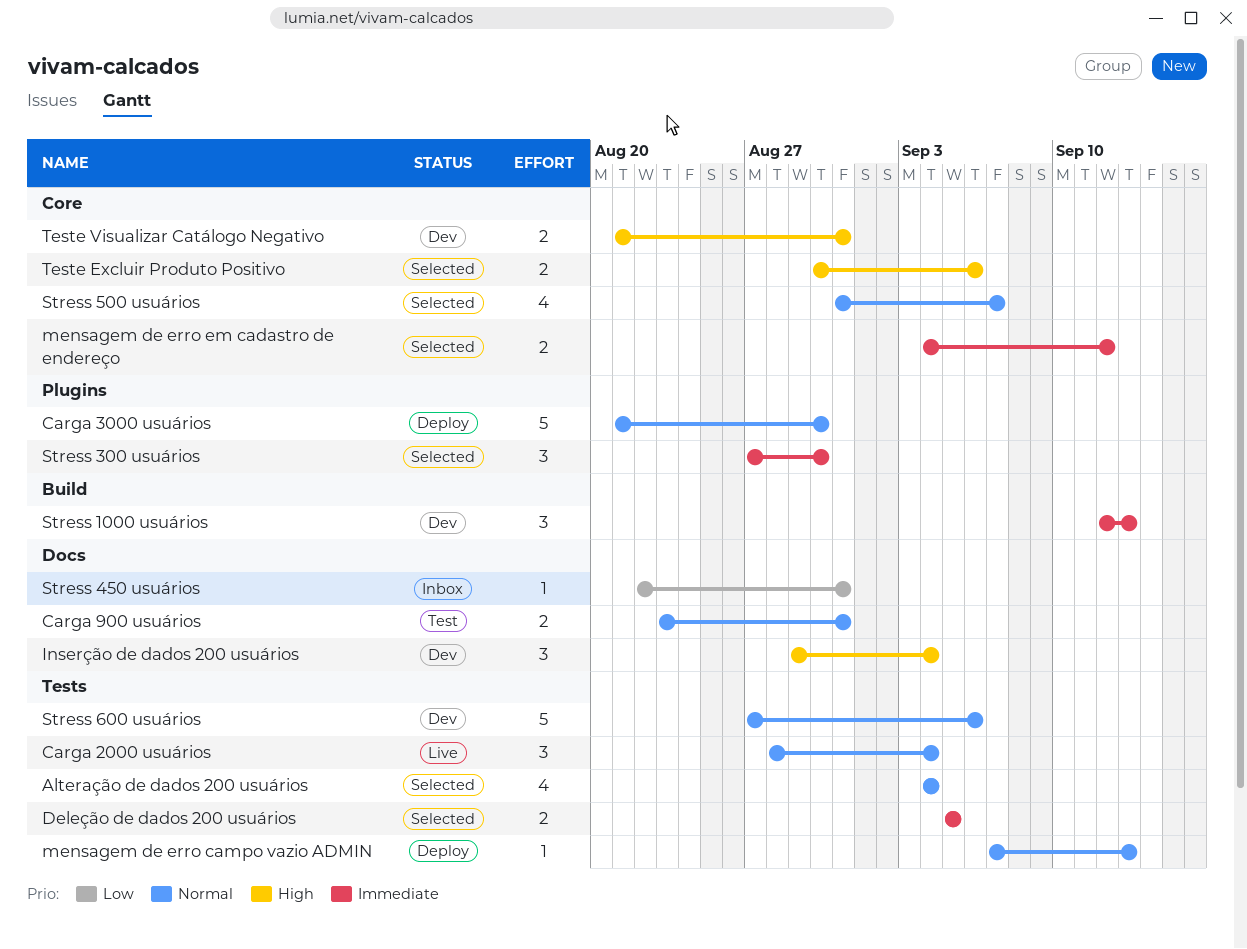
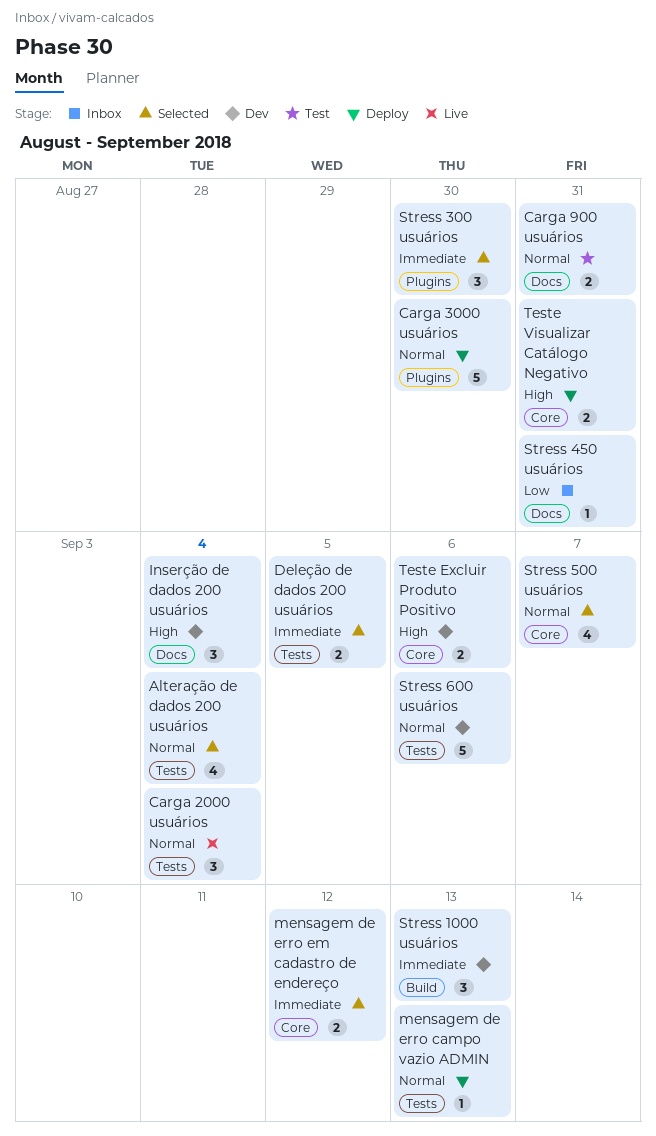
Teste Excluir Produto Positivo, status: Selected -> Dev
Teste Visualizar Catálogo Negativo, status: Dev -> Deploy

